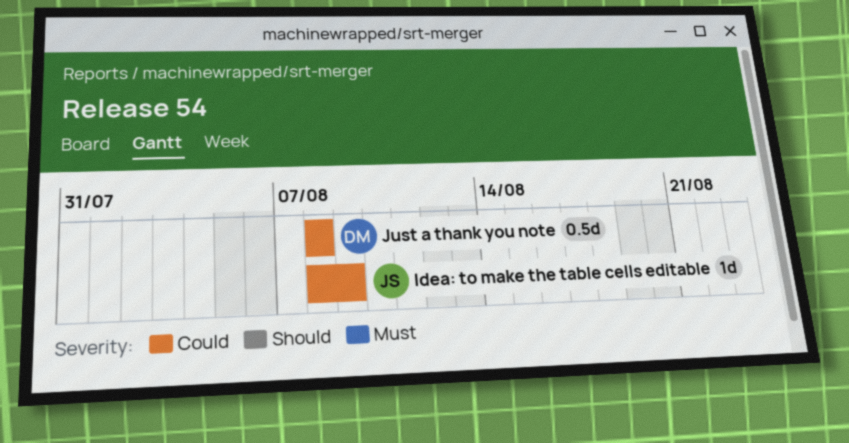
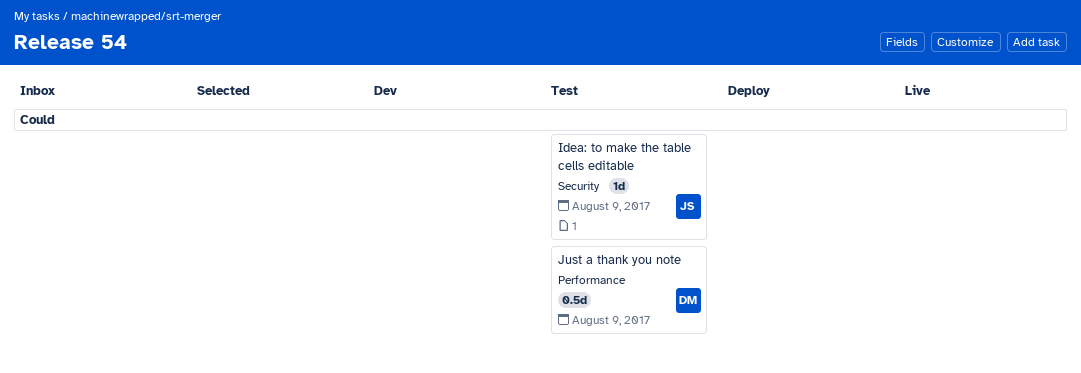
Just a thank you note, due: Aug 8 -> Aug 9

